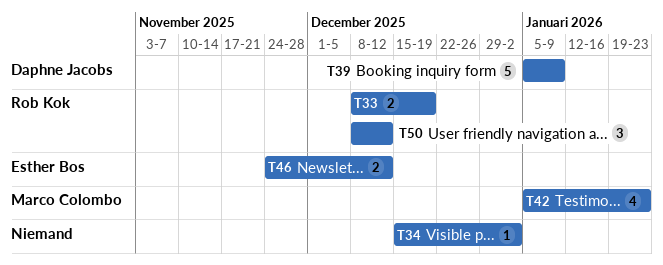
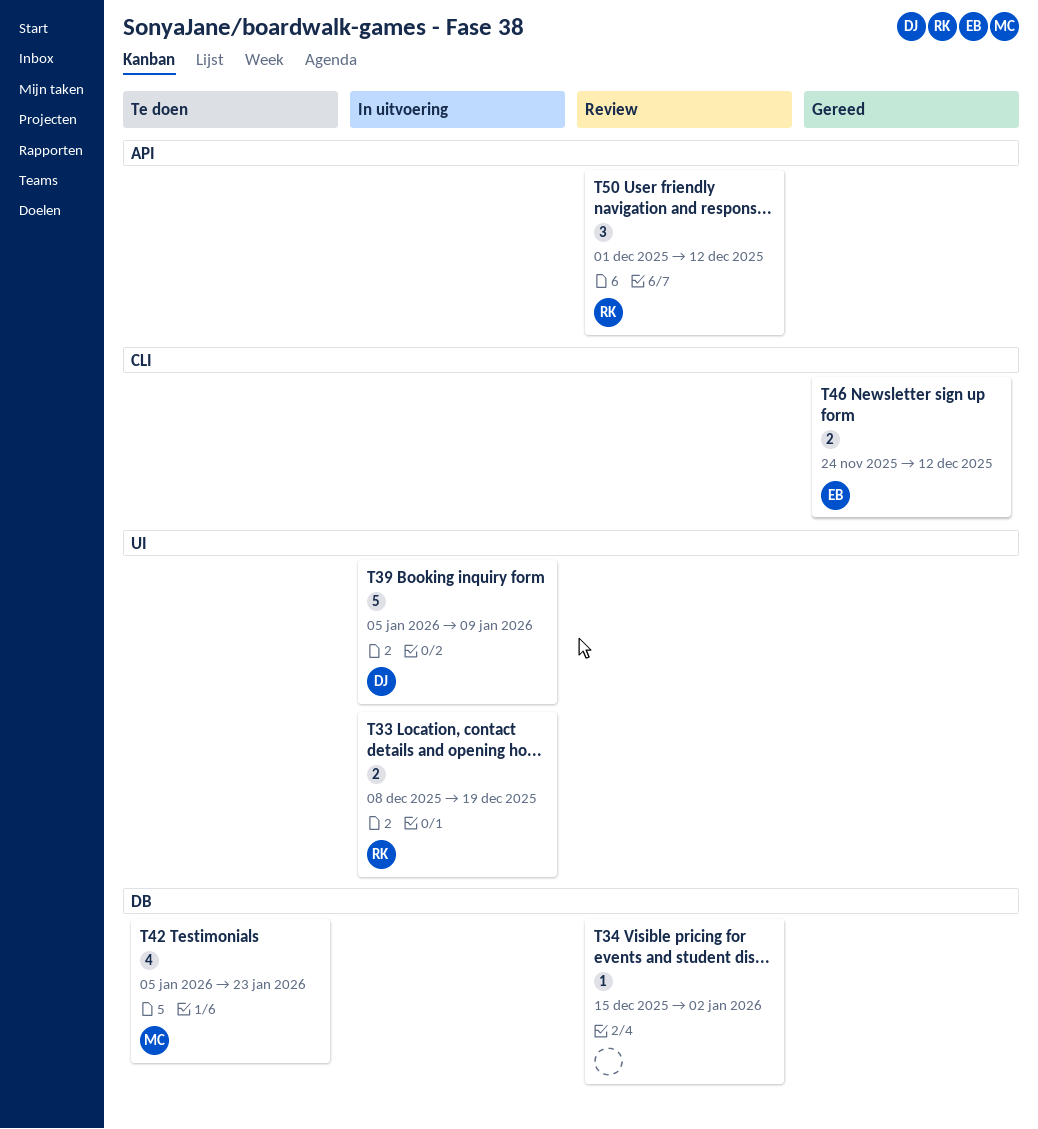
T50, start: Dec 8 -> Dec 1

